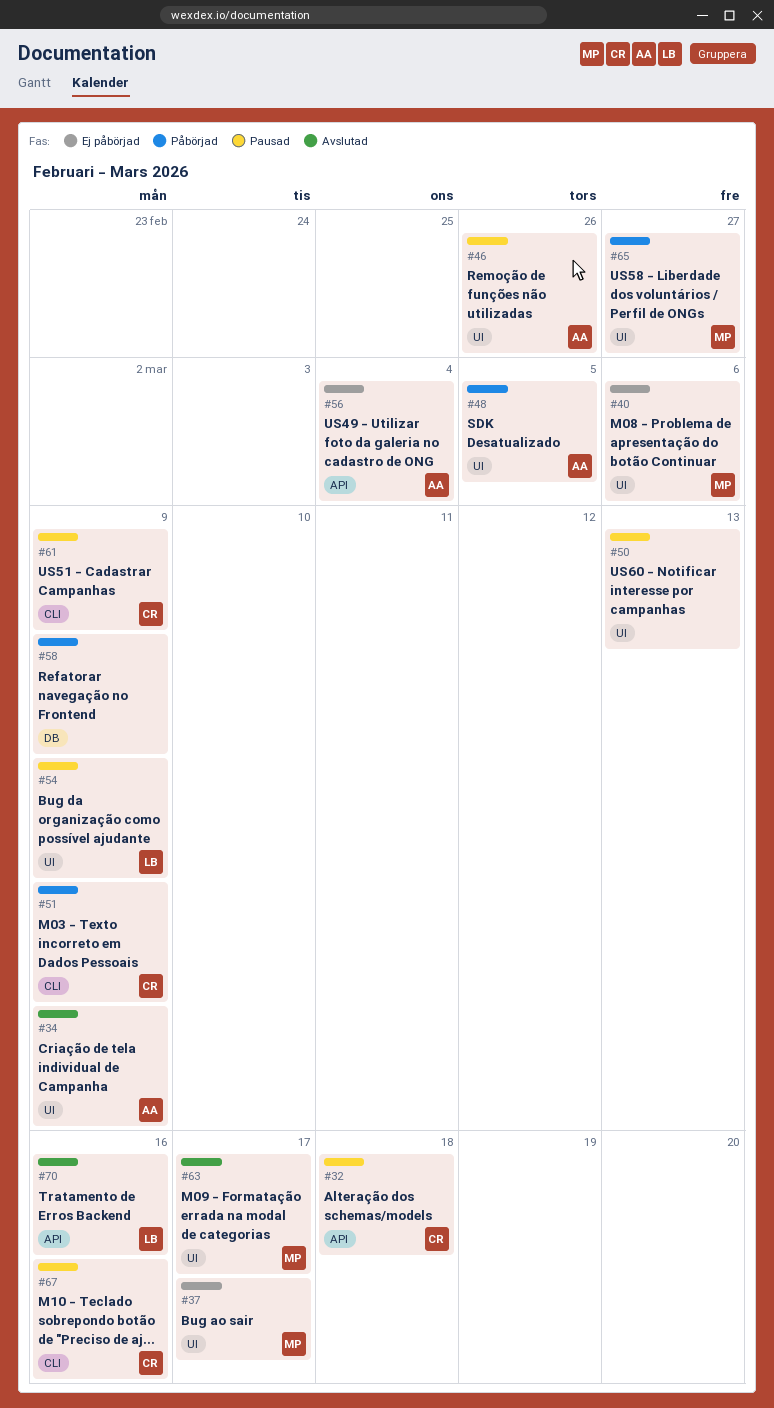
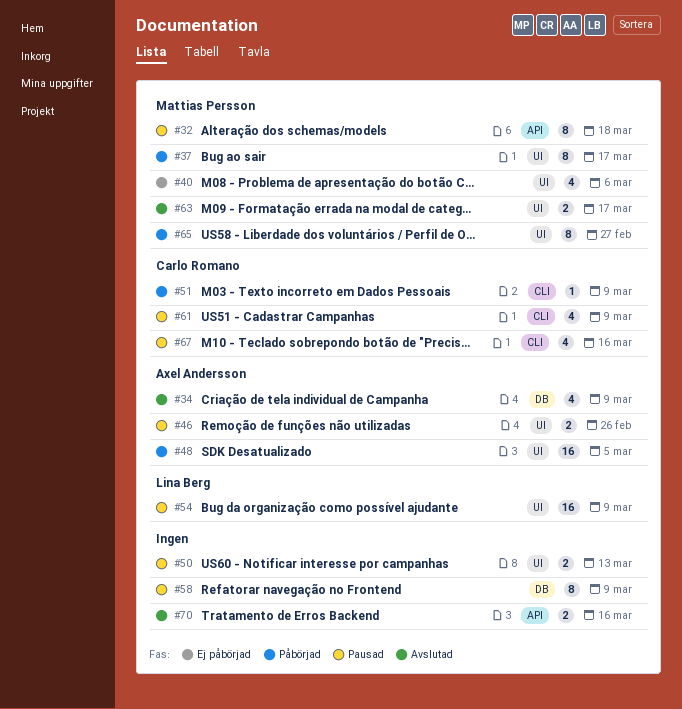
#32, owner: Carlo Romano -> Mattias Persson
#34, label: UI -> DB
#37, status: Ej påbörjad -> Påbörjad
#56: present -> none
#58, status: Påbörjad -> Pausad
#70, owner: Lina Berg -> none

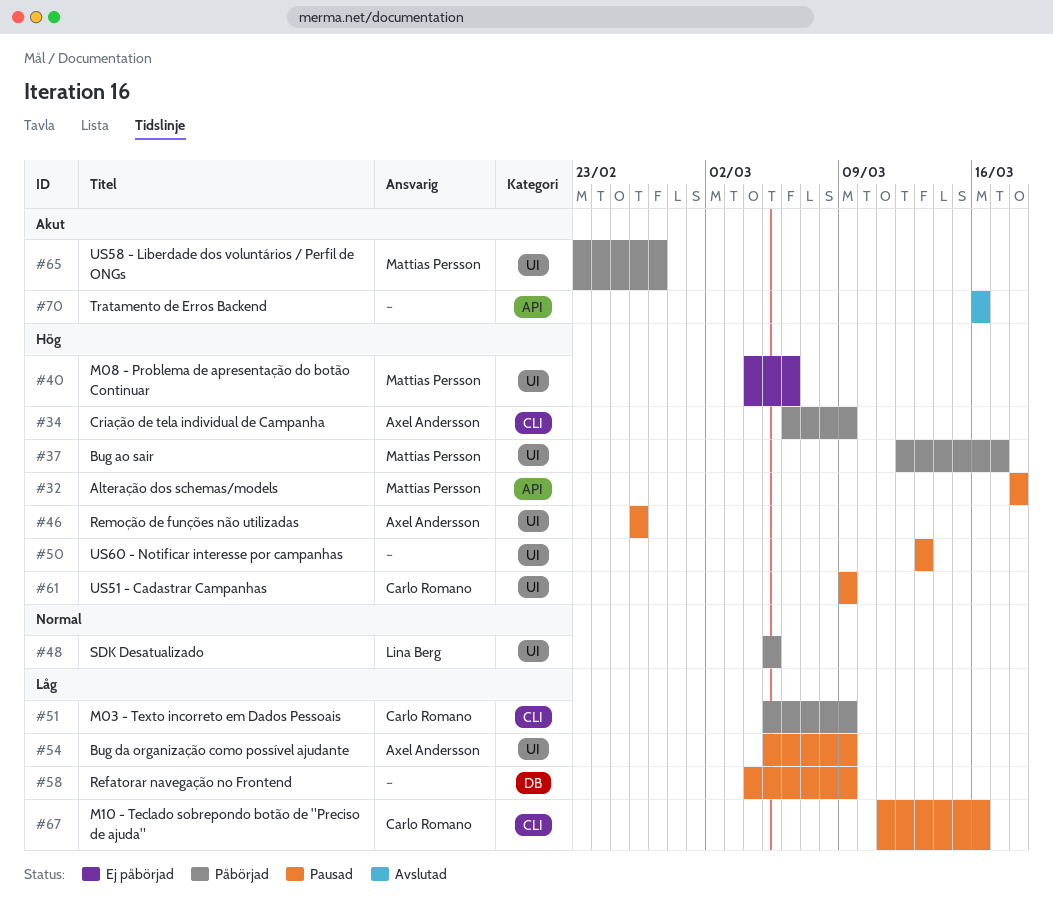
#34, status: Avslutad -> Påbörjad
#34, label: DB -> CLI
#48, owner: Axel Andersson -> Lina Berg
#54, owner: Lina Berg -> Axel Andersson
#61, label: CLI -> UI
#63: present -> none

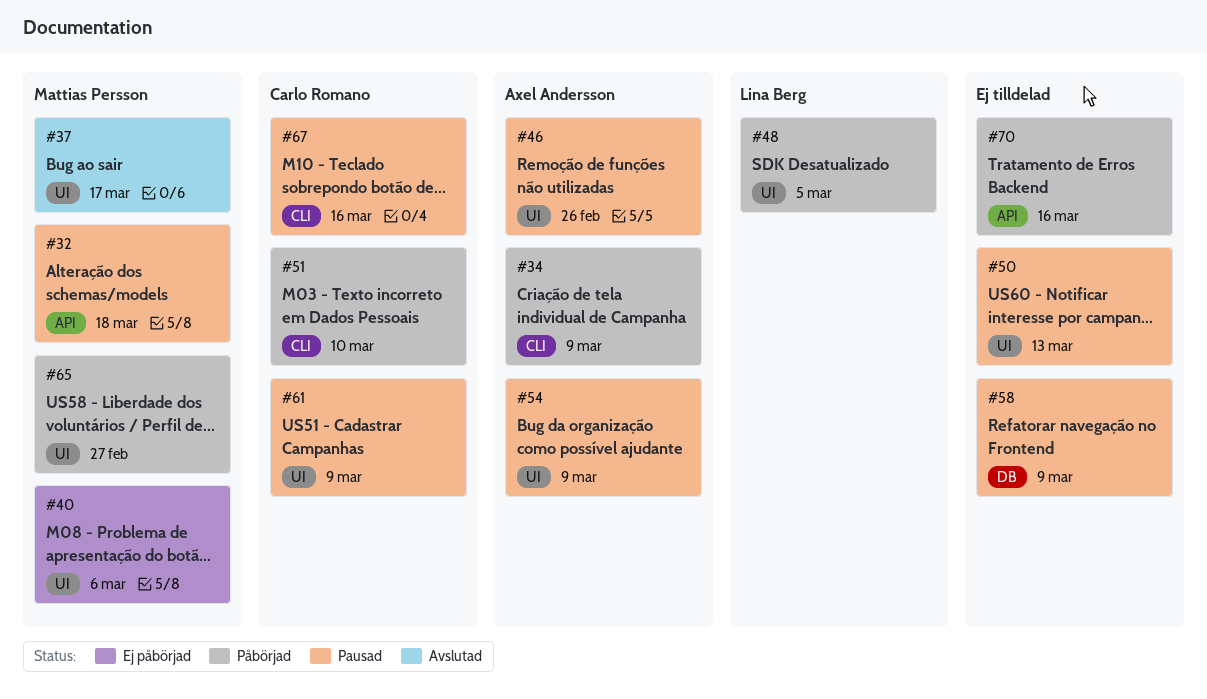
#37, status: Påbörjad -> Avslutad
#51, due: Mar 9 -> Mar 10
#70, status: Avslutad -> Påbörjad

